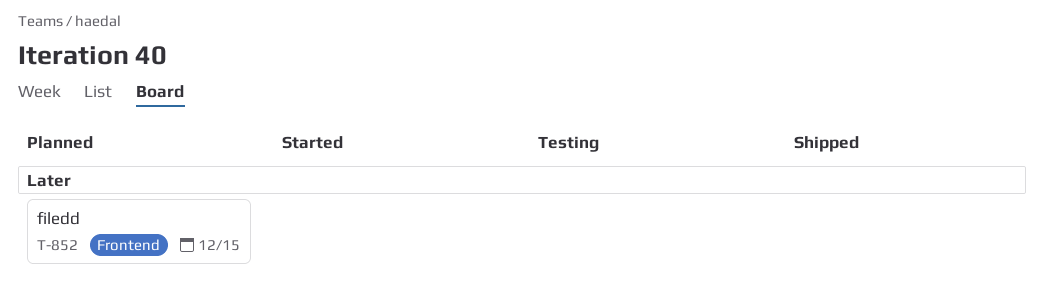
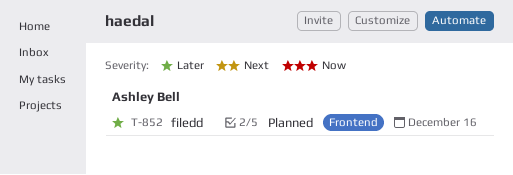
T-852, due: Dec 15 -> Dec 16

